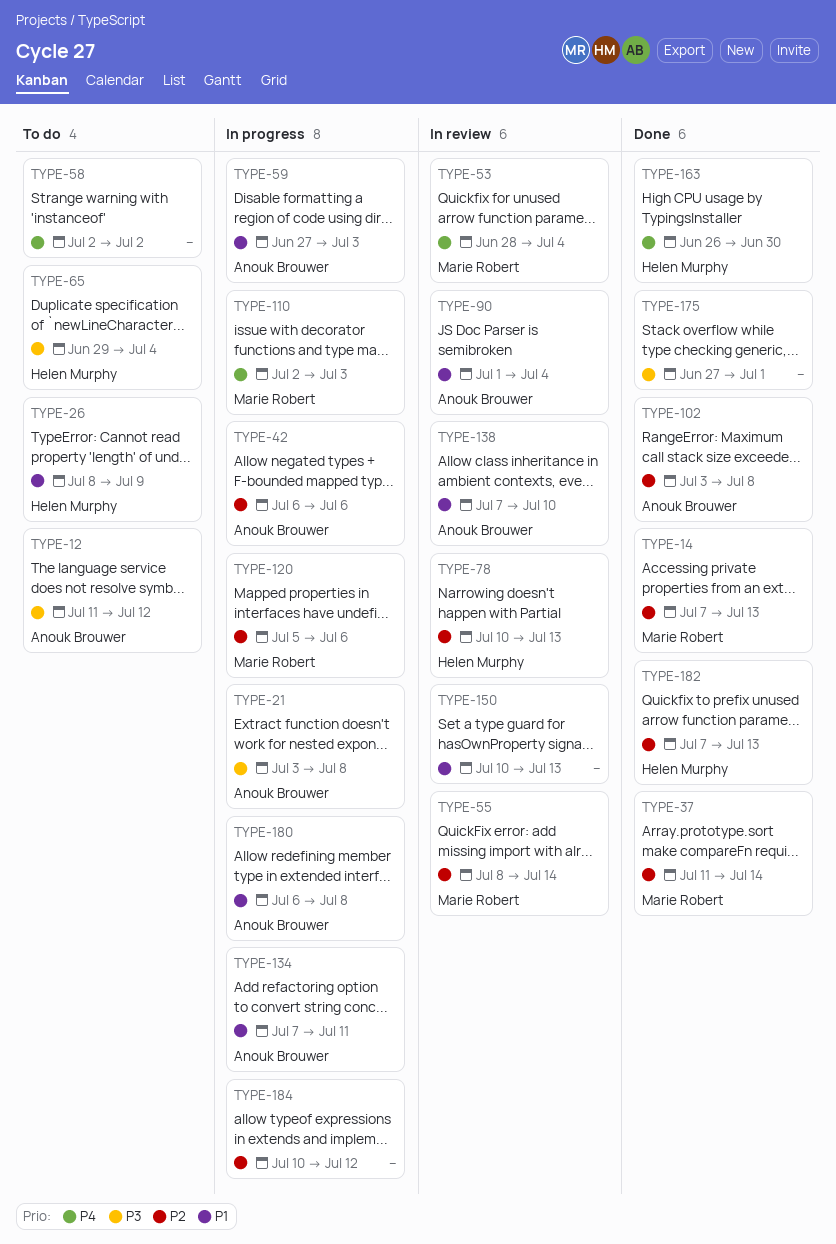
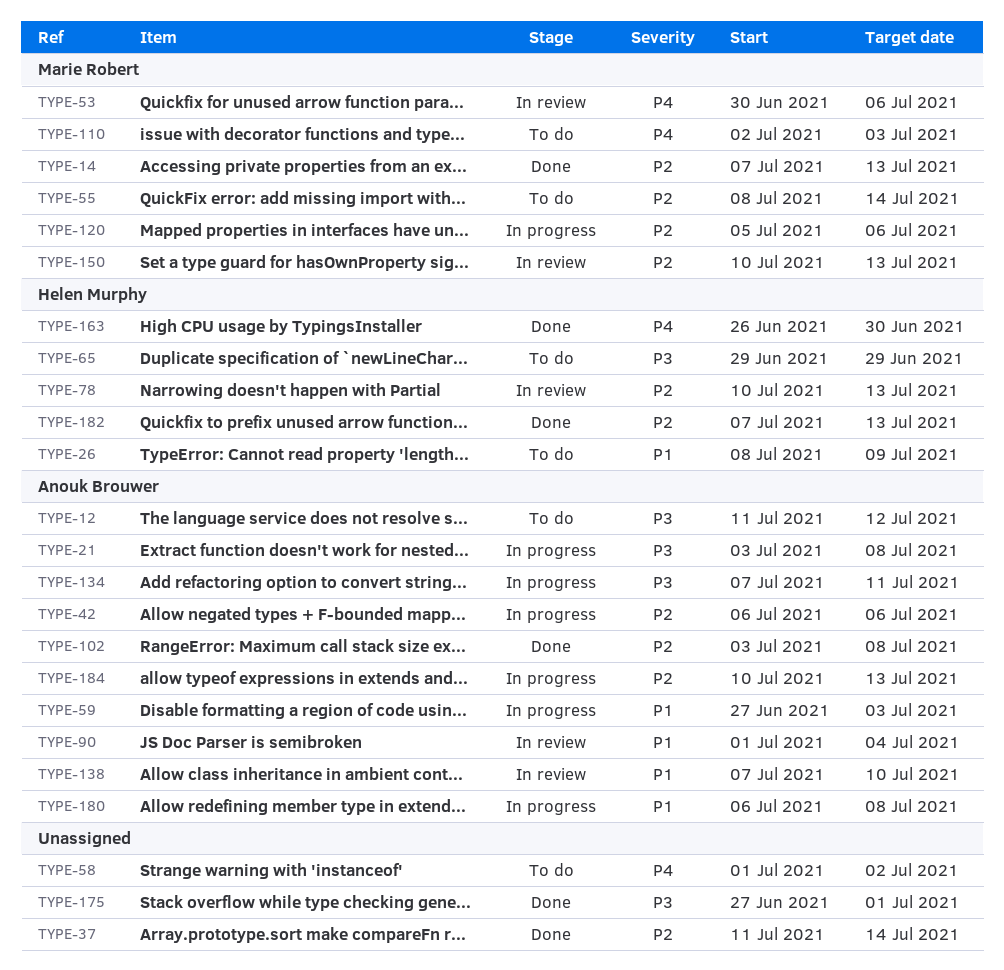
TYPE-37, owner: Marie Robert -> none
TYPE-53, start: Jun 28 -> Jun 30
TYPE-53, due: Jul 4 -> Jul 6
TYPE-55, status: In review -> To do
TYPE-58, start: Jul 2 -> Jul 1
TYPE-65, due: Jul 4 -> Jun 29
TYPE-110, status: In progress -> To do
TYPE-134, priority: P1 -> P3
TYPE-150, owner: none -> Marie Robert
TYPE-150, priority: P1 -> P2
TYPE-184, owner: none -> Anouk Brouwer
TYPE-184, due: Jul 12 -> Jul 13

